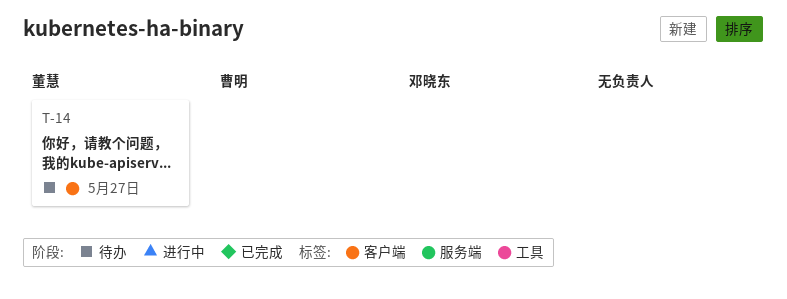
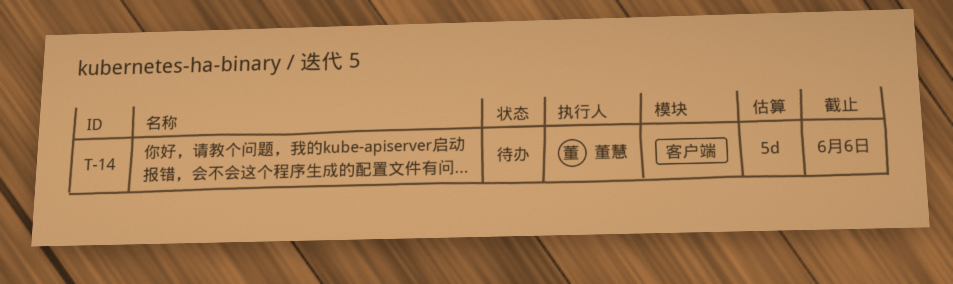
T-14, due: May 27 -> Jun 6

